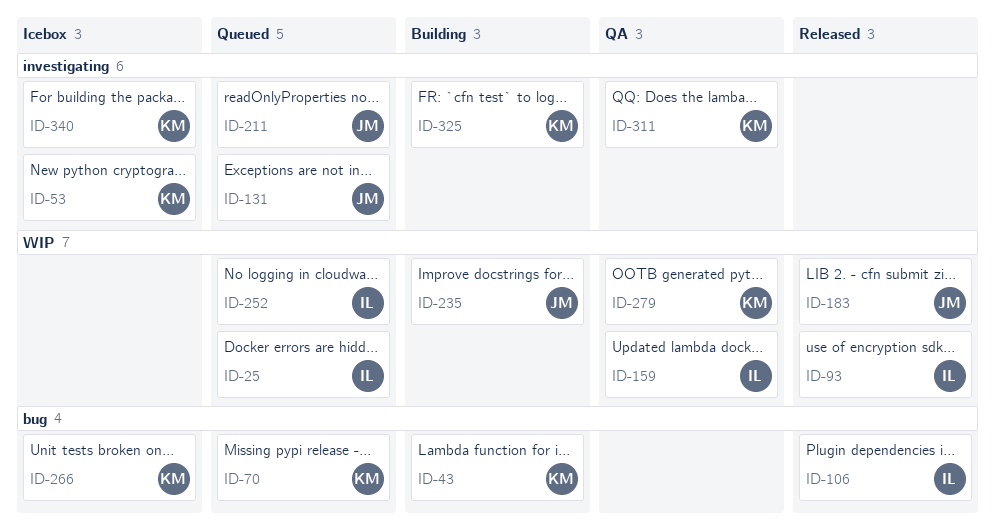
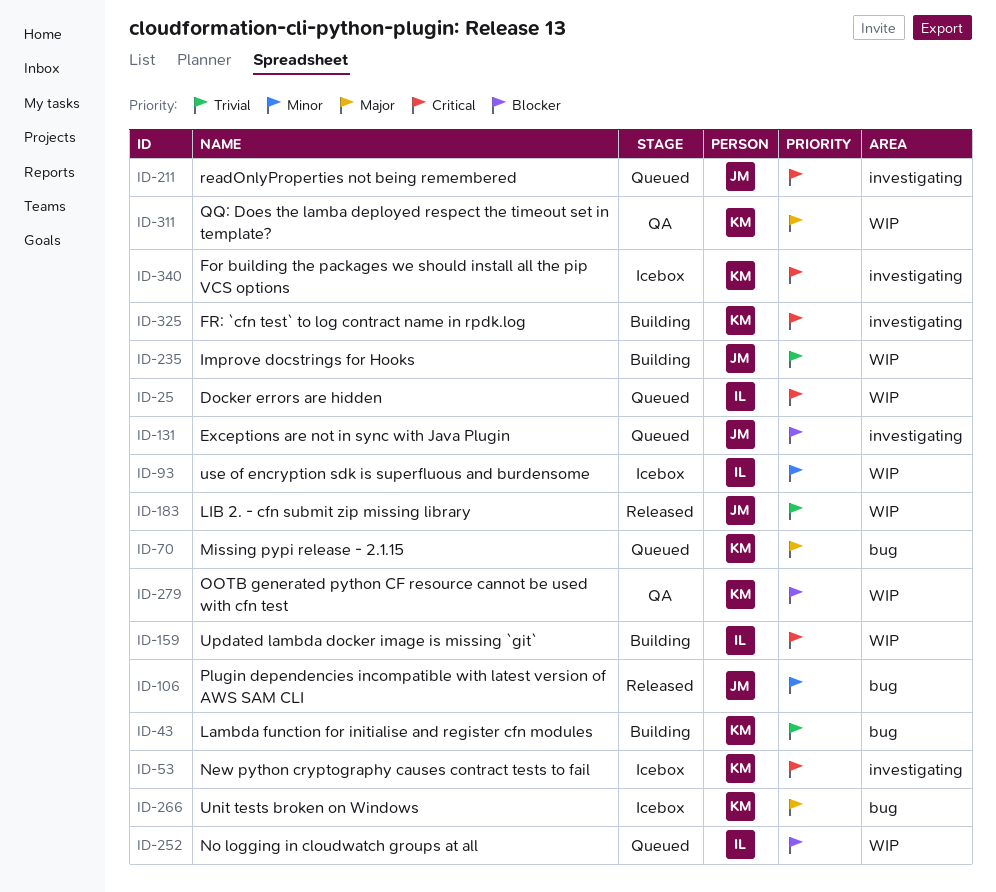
ID-93, status: Released -> Icebox
ID-106, owner: IL -> JM
ID-159, status: QA -> Building
ID-311, label: investigating -> WIP

